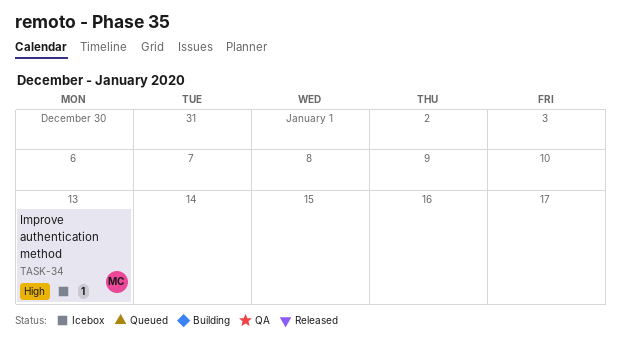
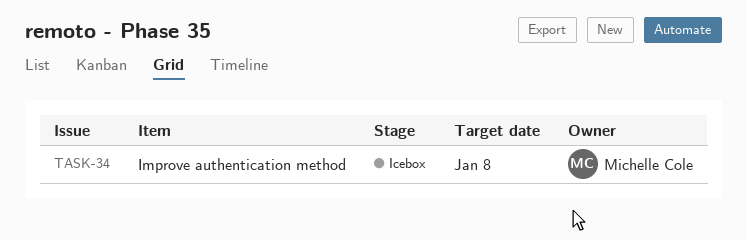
TASK-34, due: Jan 13 -> Jan 8

